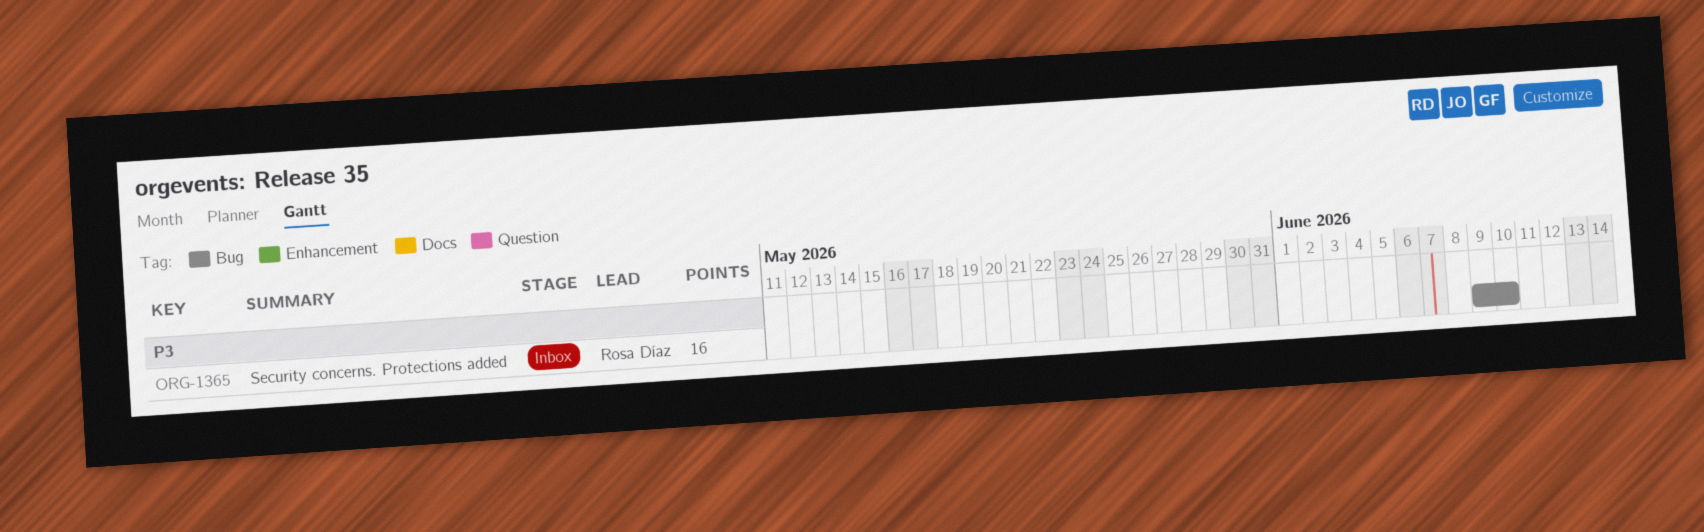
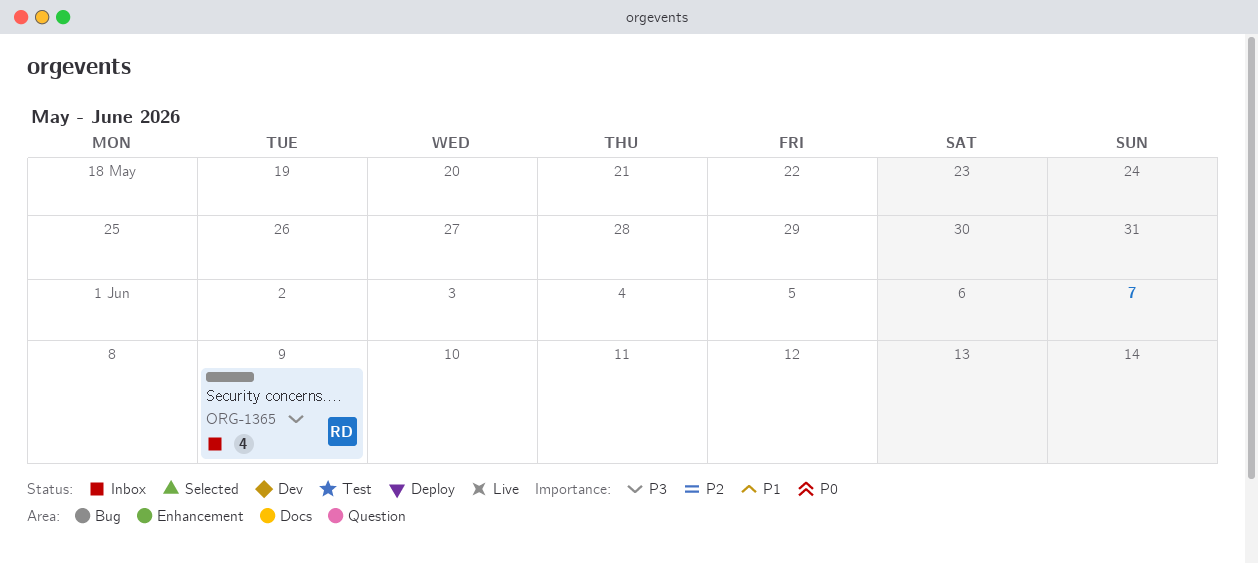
ORG-1365, estimate: 16 -> 4
ORG-1365, due: Jun 10 -> Jun 9

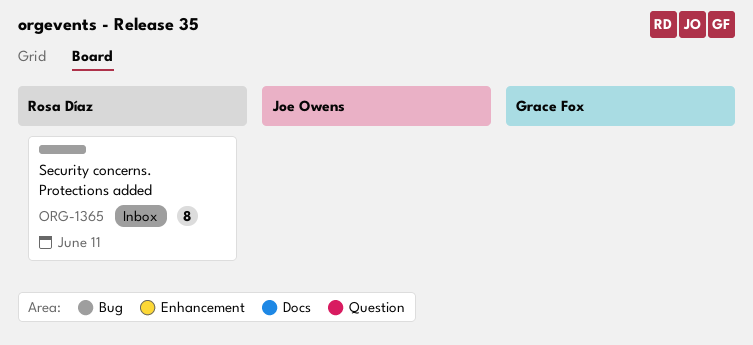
ORG-1365, estimate: 4 -> 8
ORG-1365, due: Jun 9 -> Jun 11

